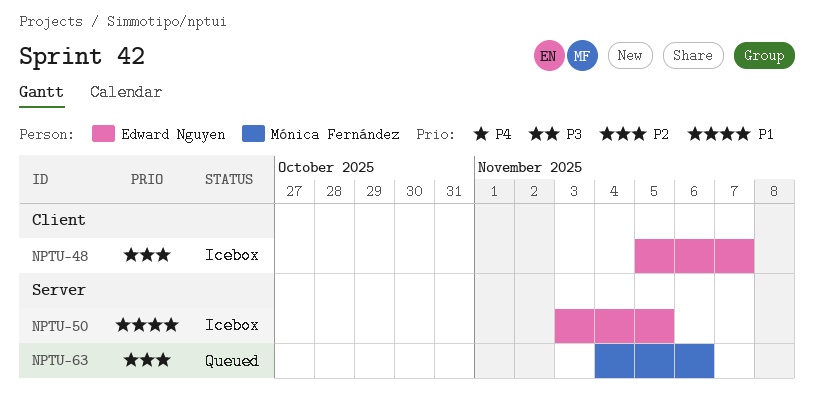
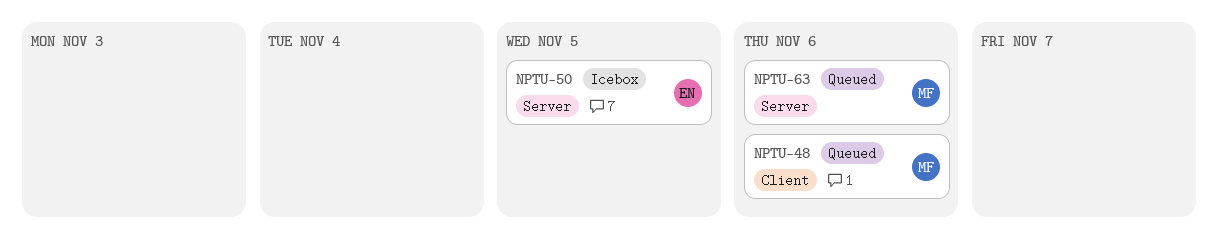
NPTU-48, status: Icebox -> Queued
NPTU-48, owner: Edward Nguyen -> Mónica Fernández
NPTU-48, due: Nov 7 -> Nov 6

